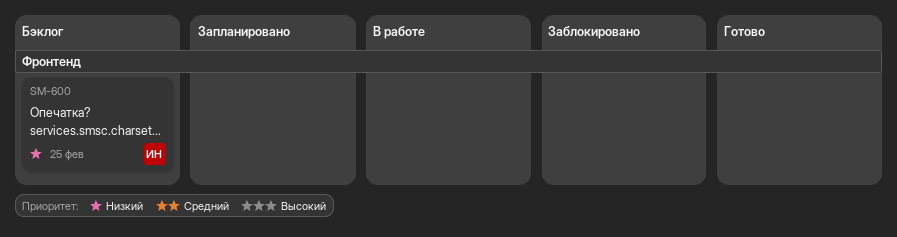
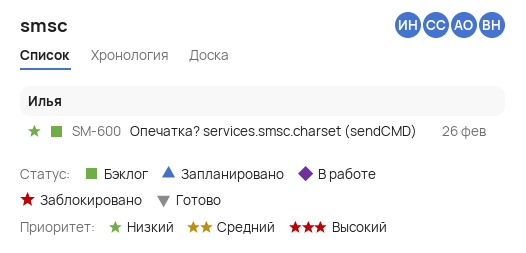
SM-600, due: Feb 25 -> Feb 26

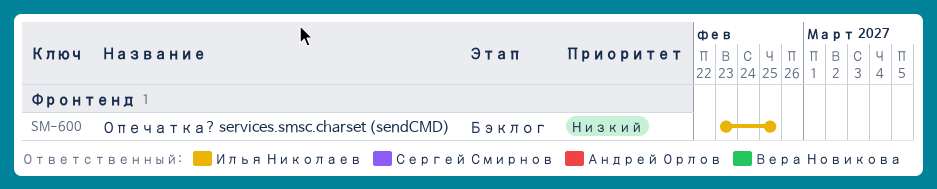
SM-600, due: Feb 26 -> Feb 25

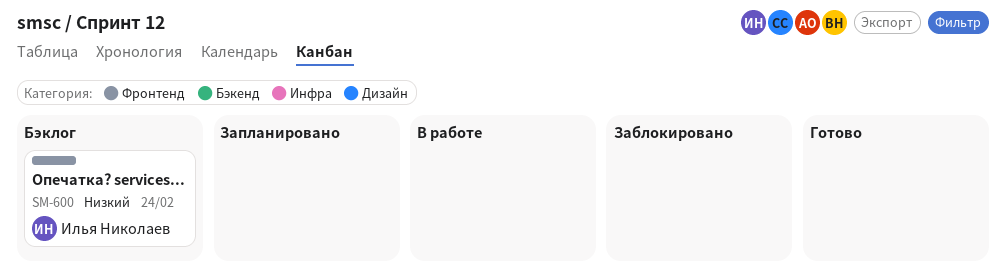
SM-600, due: Feb 25 -> Feb 24

